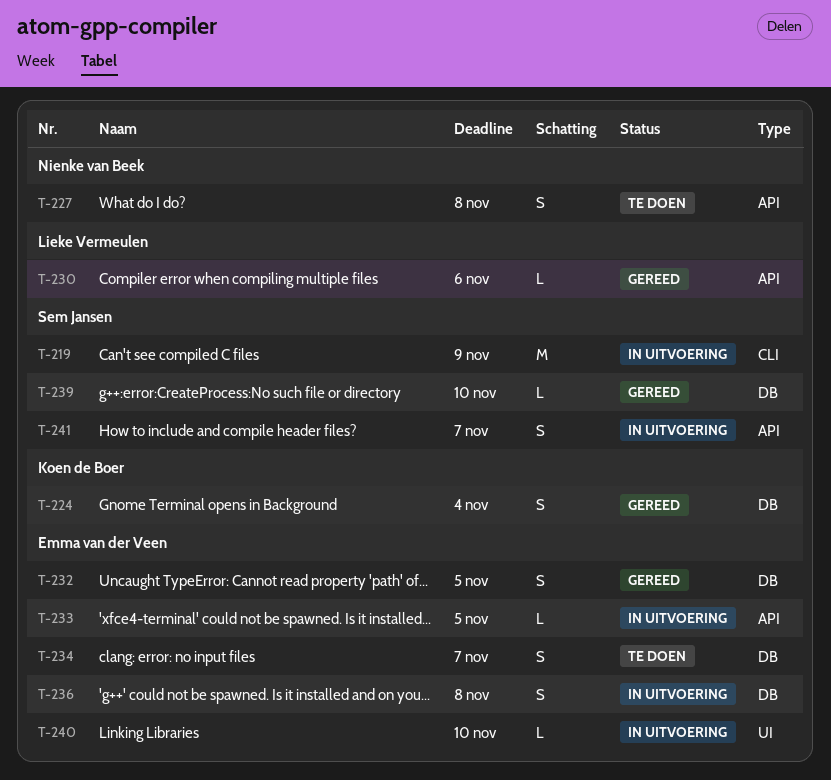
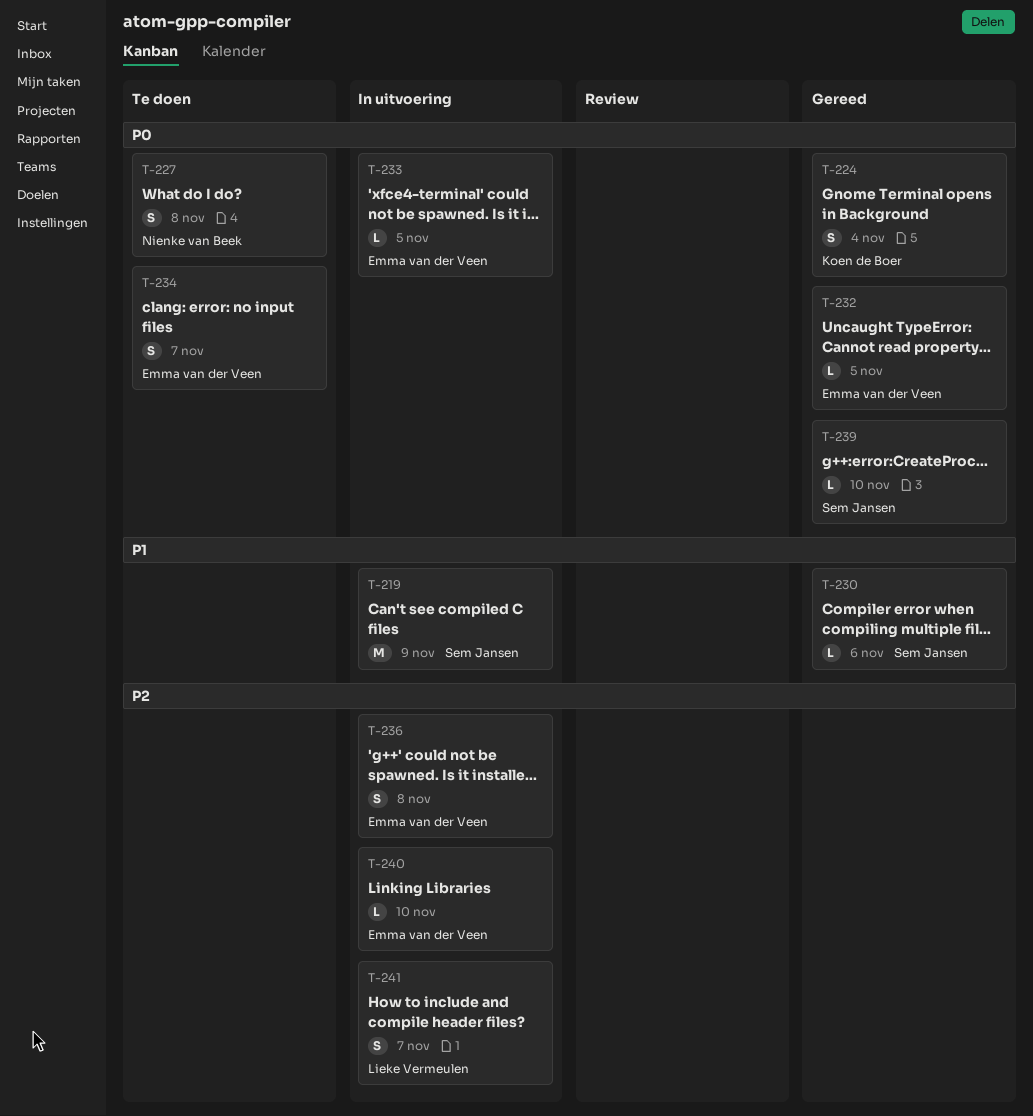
T-230, owner: Lieke Vermeulen -> Sem Jansen
T-232, estimate: S -> L
T-241, owner: Sem Jansen -> Lieke Vermeulen

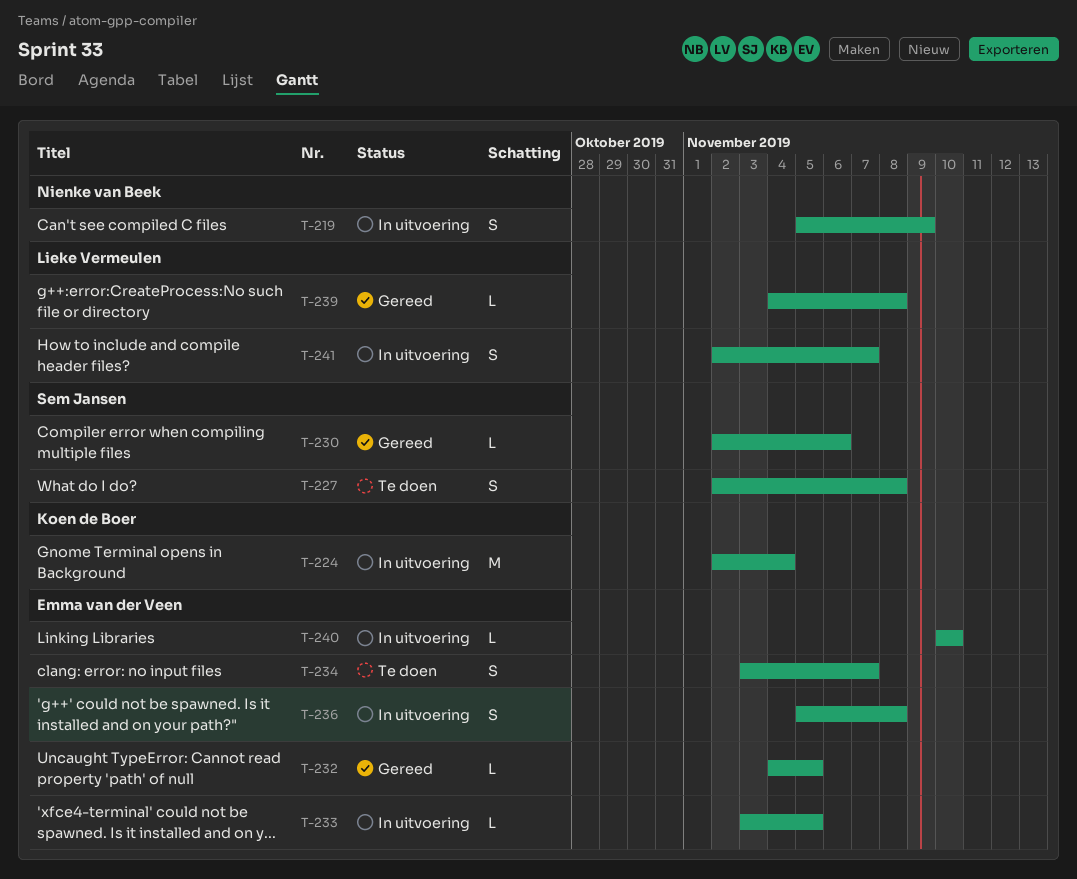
T-219, owner: Sem Jansen -> Nienke van Beek
T-219, estimate: M -> S
T-224, status: Gereed -> In uitvoering
T-224, estimate: S -> M
T-227, owner: Nienke van Beek -> Sem Jansen
T-239, owner: Sem Jansen -> Lieke Vermeulen
T-239, due: Nov 10 -> Nov 8

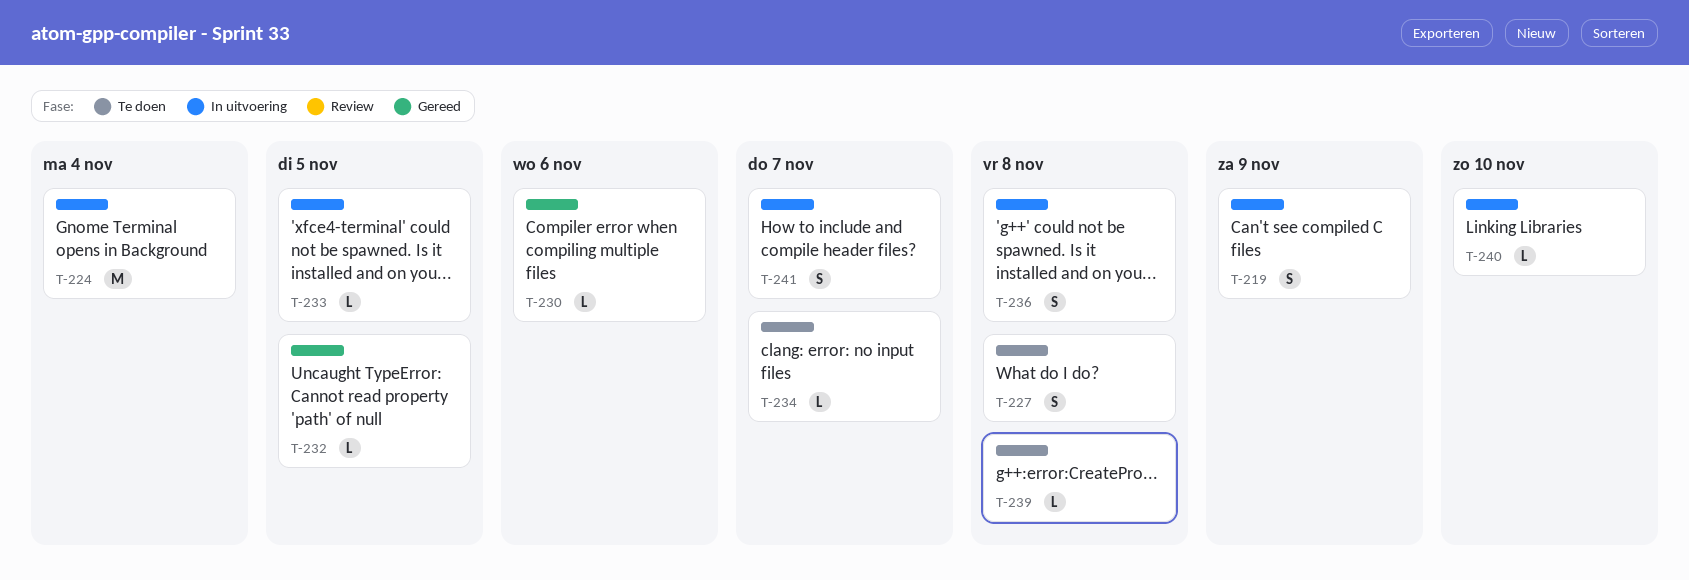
T-234, estimate: S -> L
T-239, status: Gereed -> Te doen

